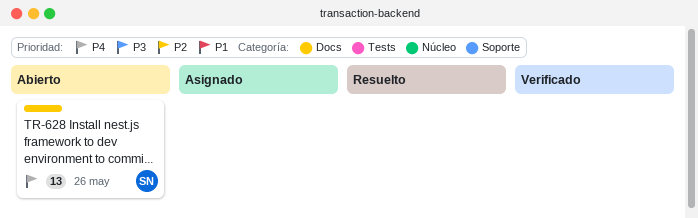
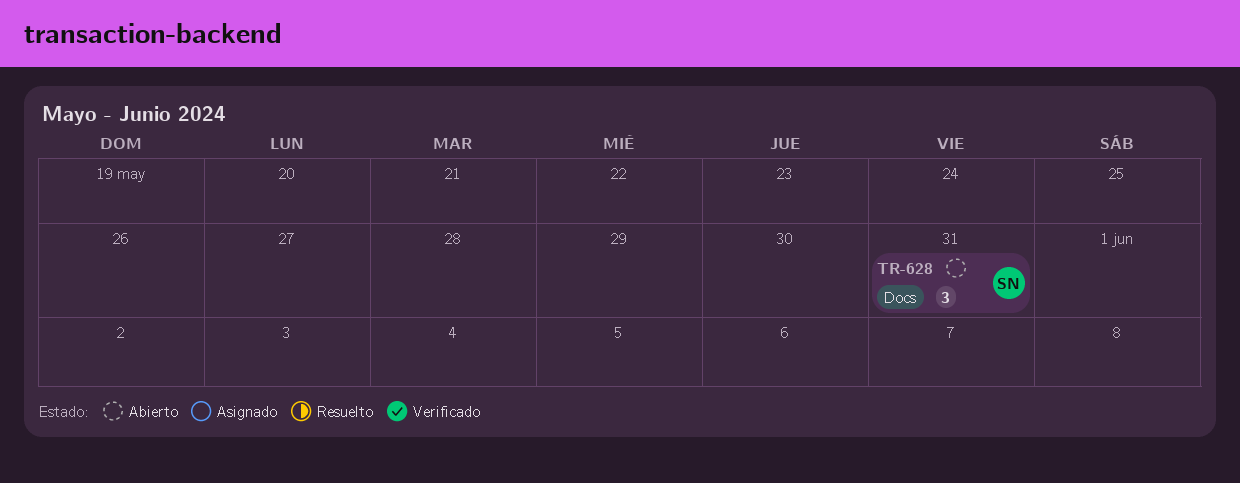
TR-628, estimate: 13 -> 3
TR-628, due: May 26 -> May 31

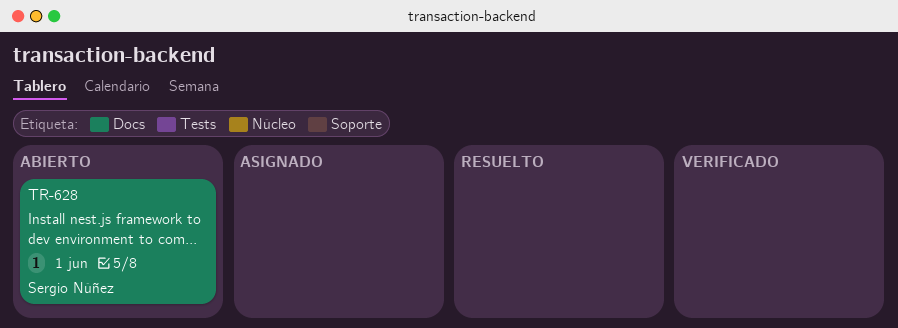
TR-628, estimate: 3 -> 1
TR-628, due: May 31 -> Jun 1

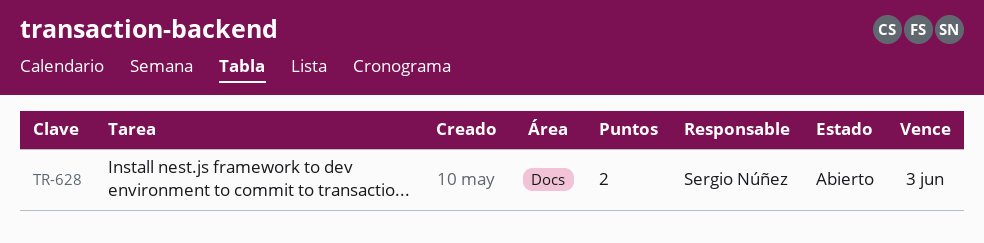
TR-628, estimate: 1 -> 2
TR-628, due: Jun 1 -> Jun 3

